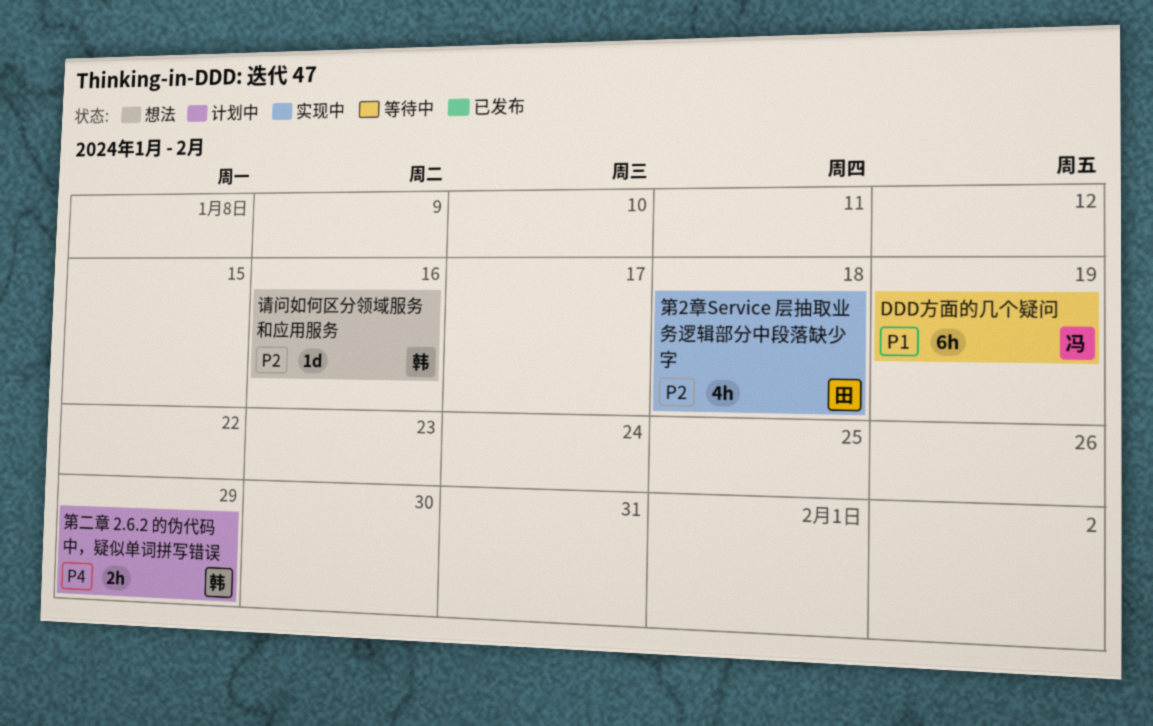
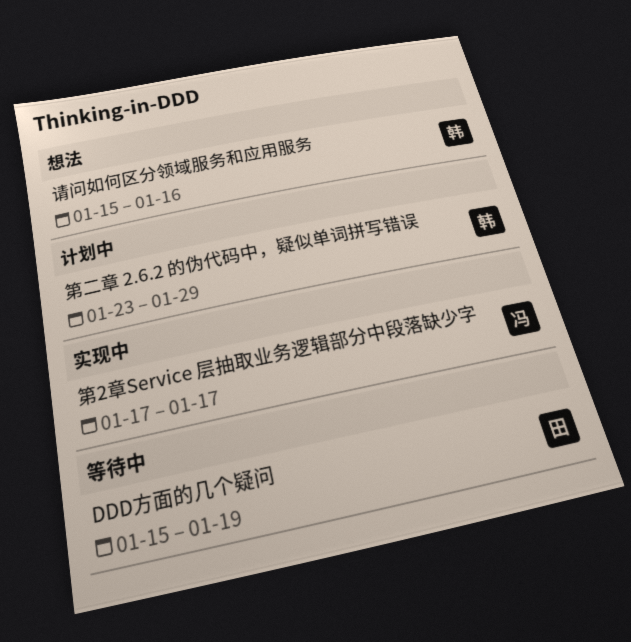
DDD方面的几个疑问, owner: 冯 -> 田
第2章Service 层抽取业务逻辑部分中段落缺少字, owner: 田 -> 冯
第2章Service 层抽取业务逻辑部分中段落缺少字, due: Jan 18 -> Jan 17

